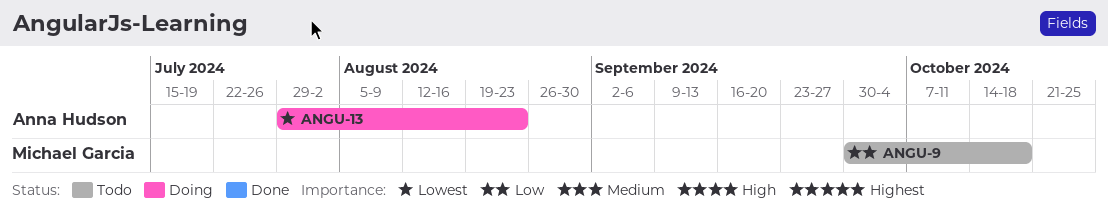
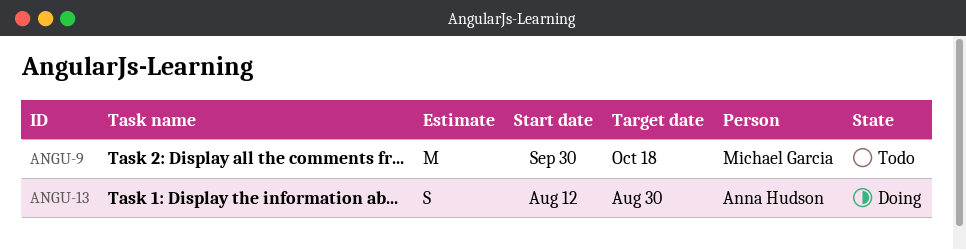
ANGU-13, start: Jul 29 -> Aug 12
ANGU-13, due: Aug 23 -> Aug 30

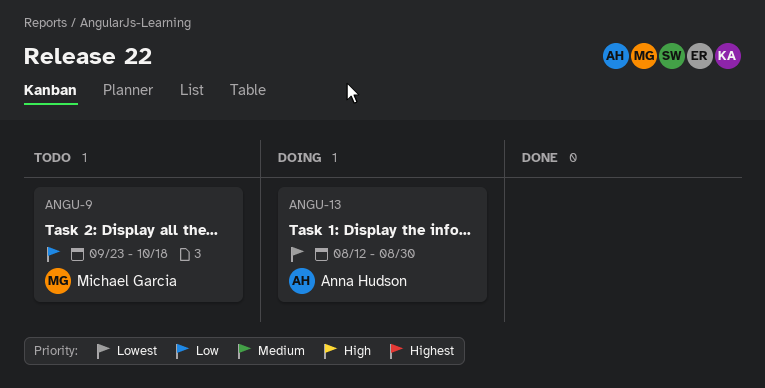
ANGU-9, start: Sep 30 -> Sep 23

